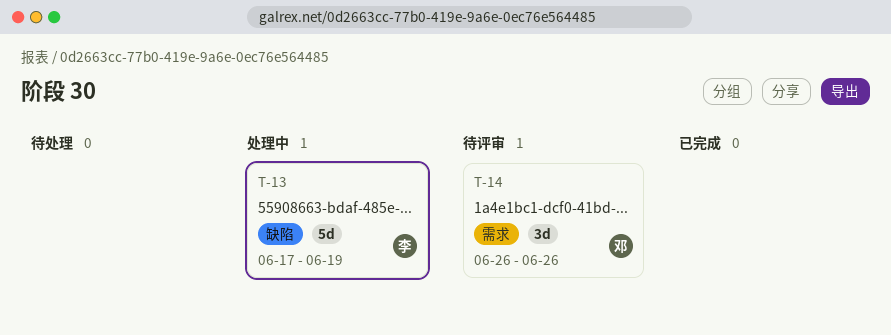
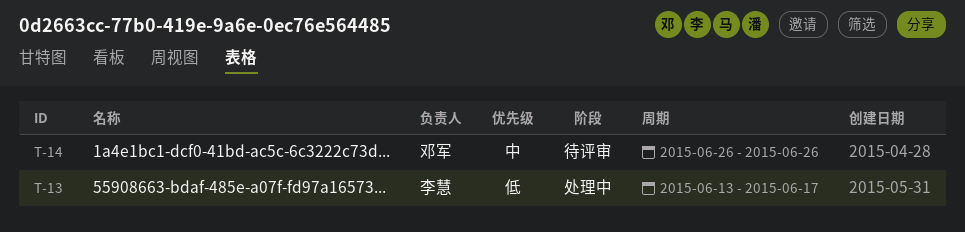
T-13, start: Jun 17 -> Jun 13
T-13, due: Jun 19 -> Jun 17

